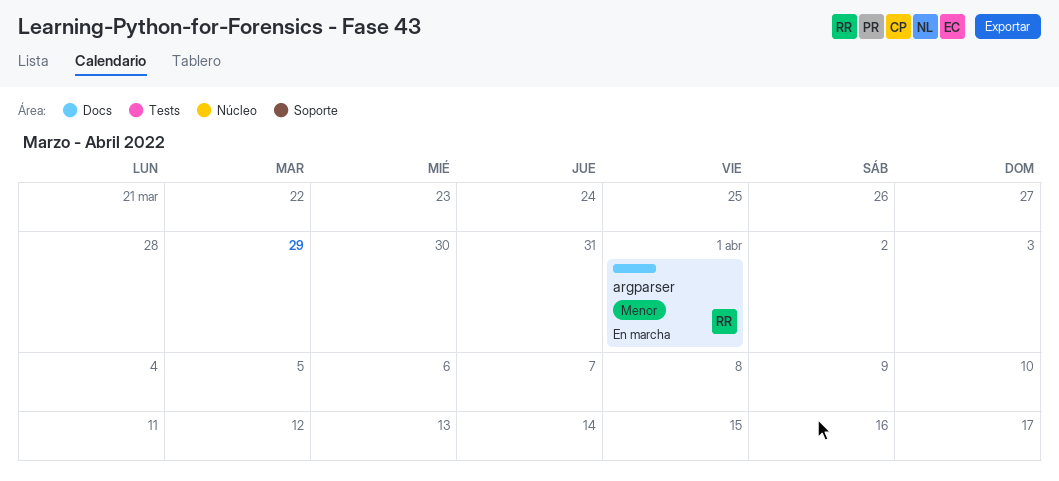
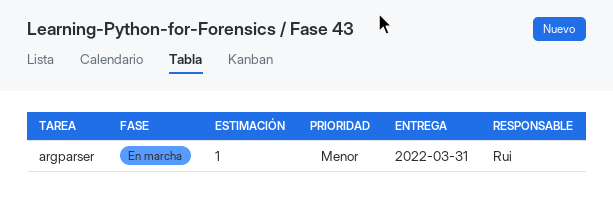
argparser, due: Apr 1 -> Mar 31

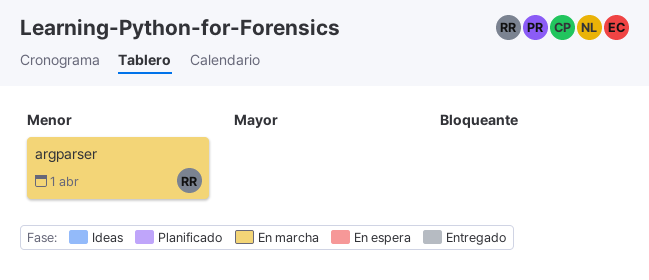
argparser, due: Mar 31 -> Apr 1

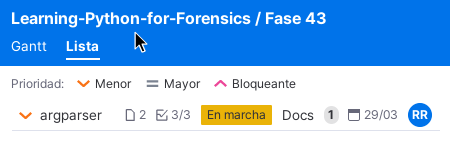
argparser, due: Apr 1 -> Mar 29

